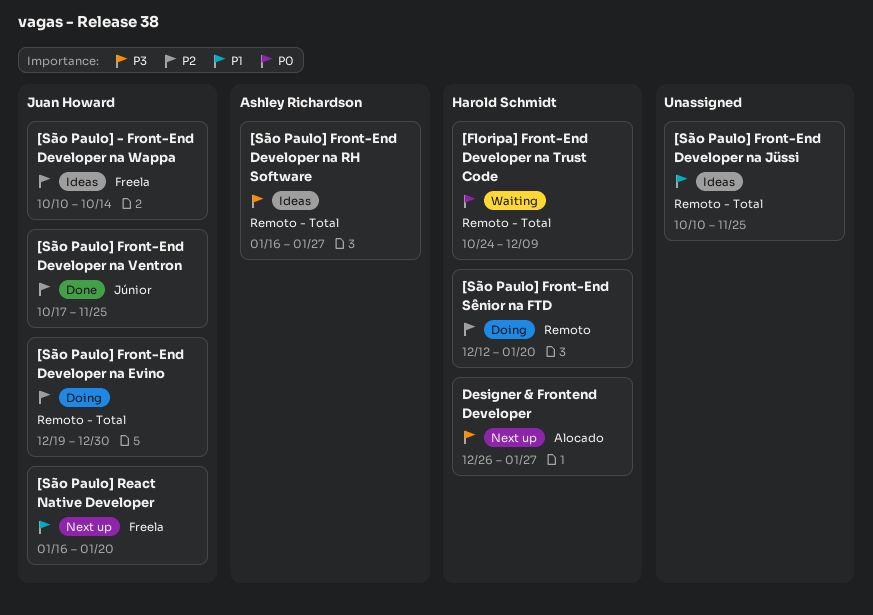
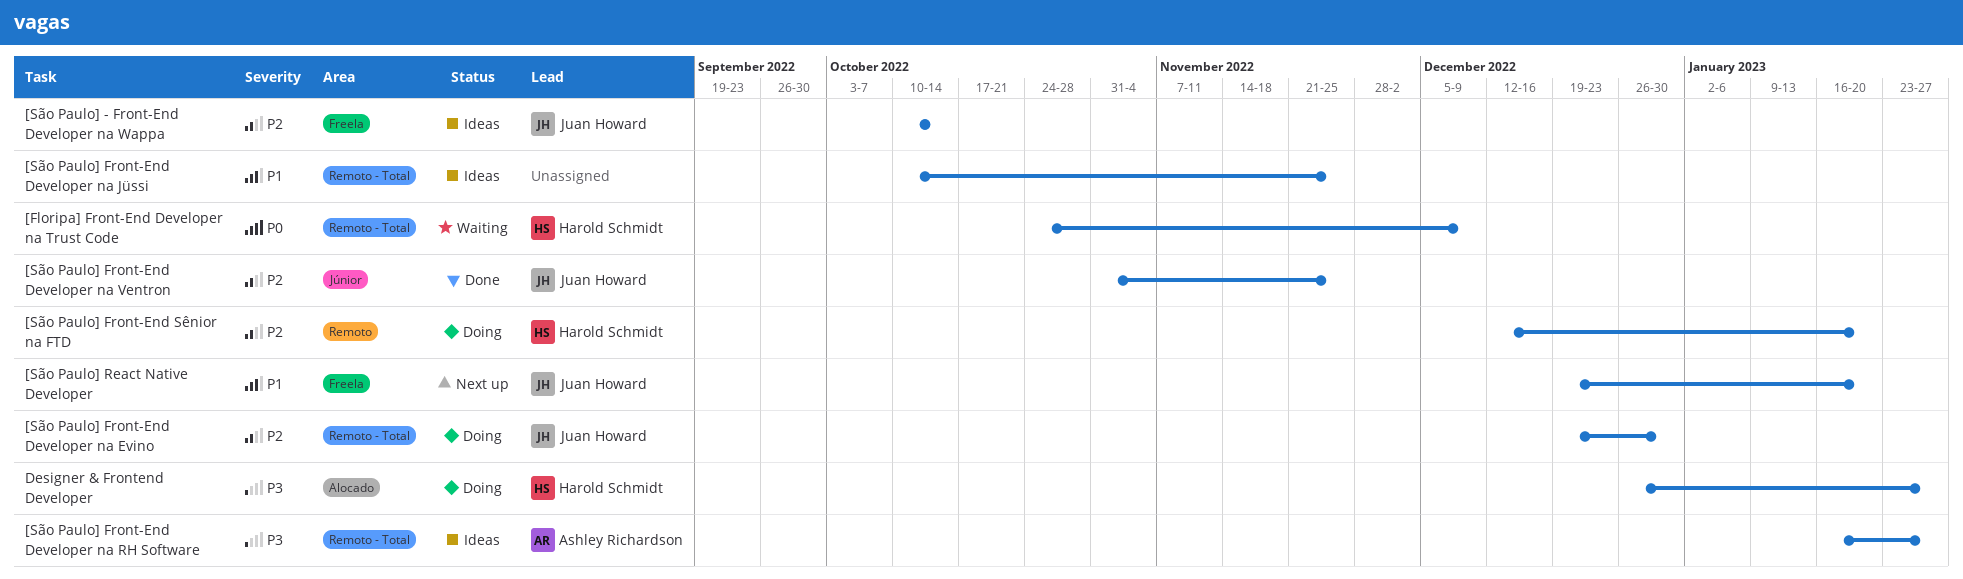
[São Paulo] Front-End Developer na Ventron, start: Oct 17 -> Oct 31
[São Paulo] React Native Developer, start: Jan 16 -> Dec 19
Designer & Frontend Developer, status: Next up -> Doing

